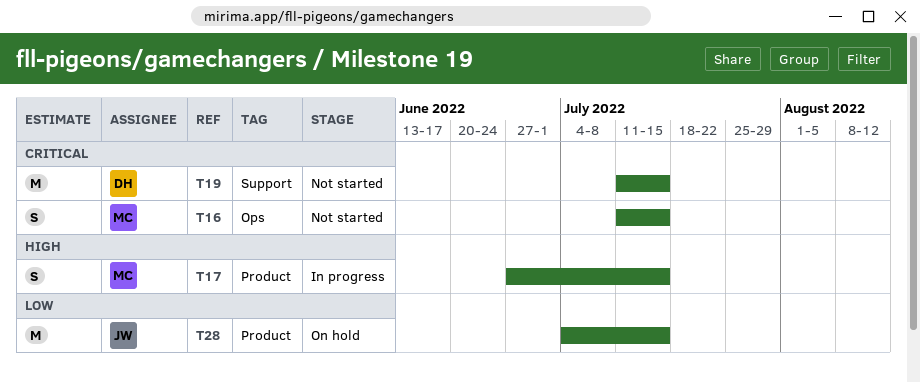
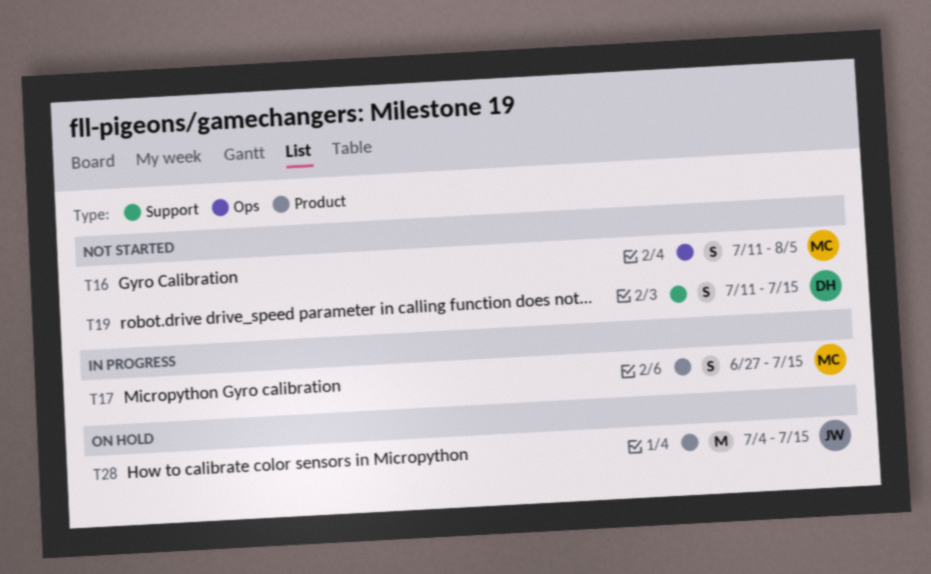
T16, due: Jul 15 -> Aug 5
T19, estimate: M -> S

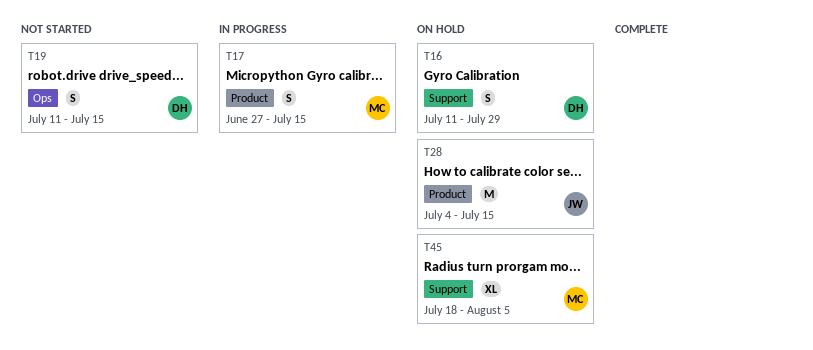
T16, status: Not started -> On hold
T16, owner: MC -> DH
T16, label: Ops -> Support
T16, due: Aug 5 -> Jul 29
T19, label: Support -> Ops
T45: none -> present

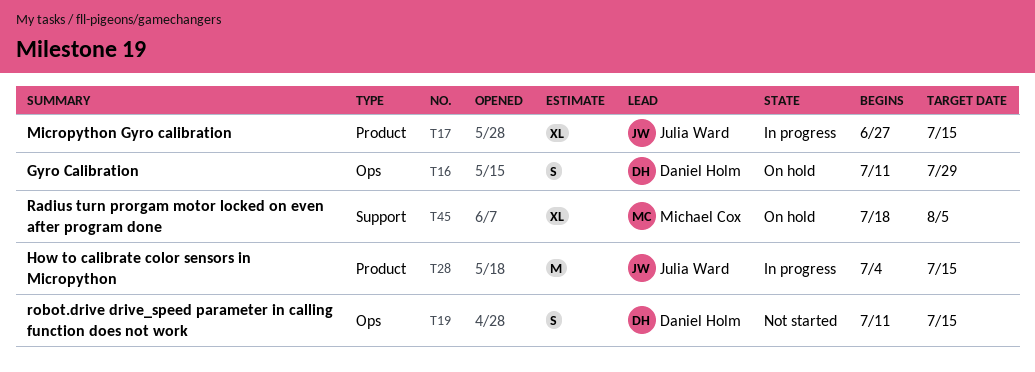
T16, label: Support -> Ops
T17, owner: Michael Cox -> Julia Ward
T17, estimate: S -> XL
T28, status: On hold -> In progress

